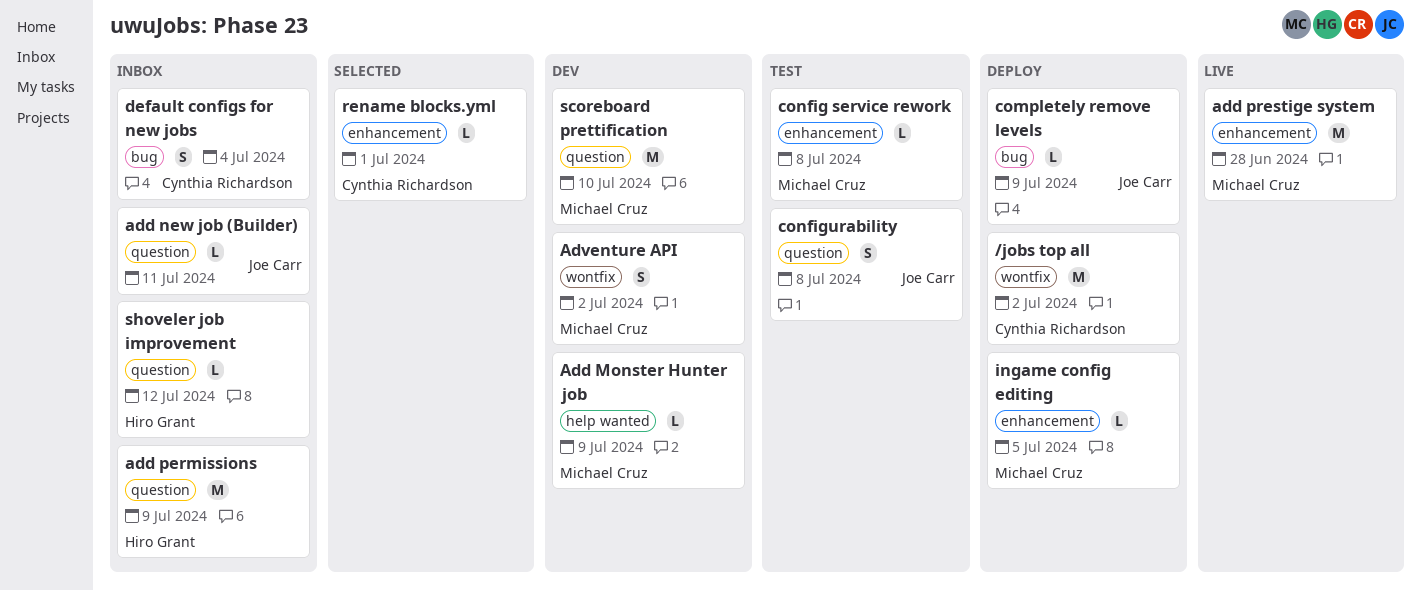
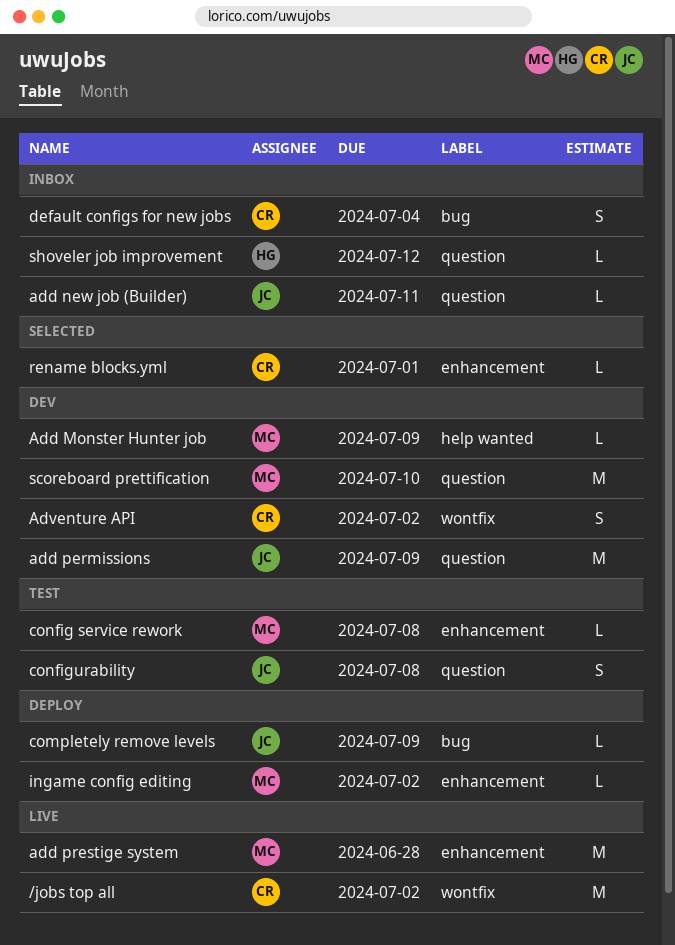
/jobs top all, status: Deploy -> Live
add permissions, status: Inbox -> Dev
add permissions, owner: Hiro Grant -> Joe Carr
Adventure API, owner: Michael Cruz -> Cynthia Richardson
ingame config editing, due: Jul 5 -> Jul 2

